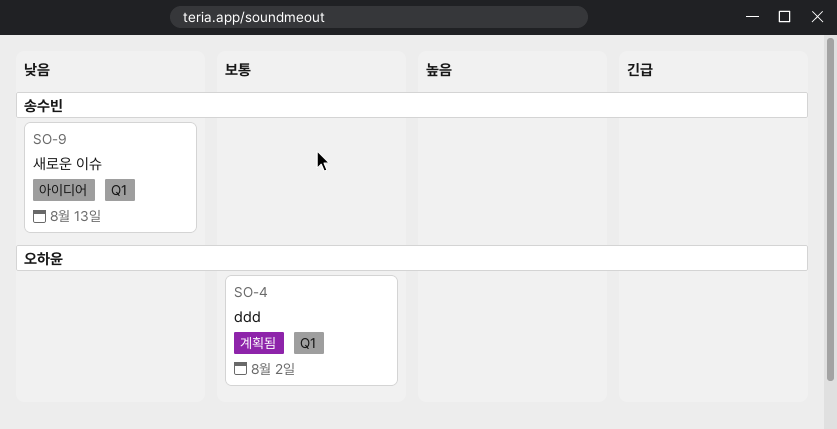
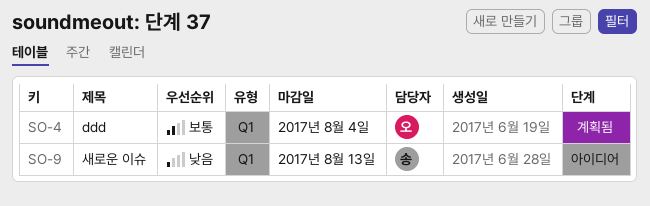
SO-4, due: Aug 2 -> Aug 4

